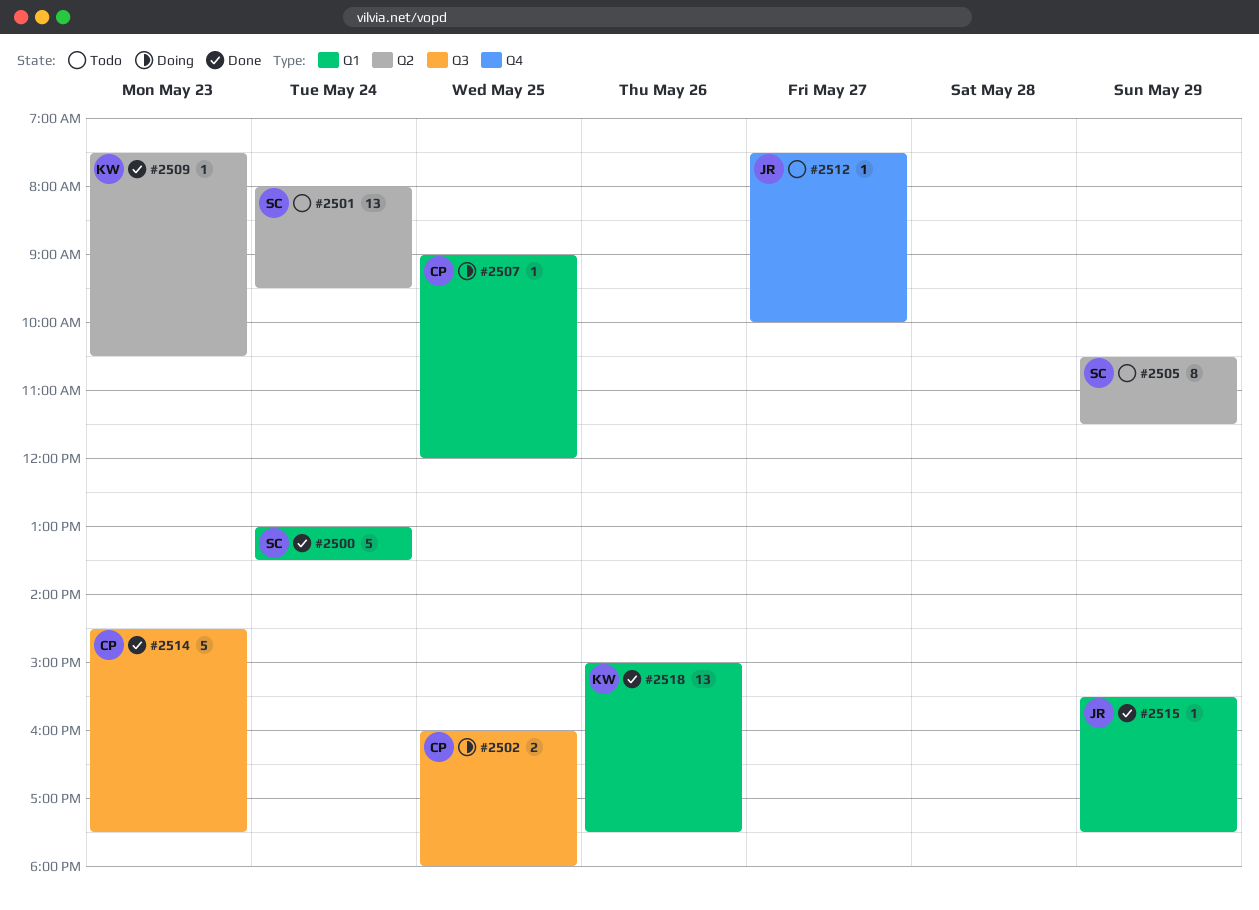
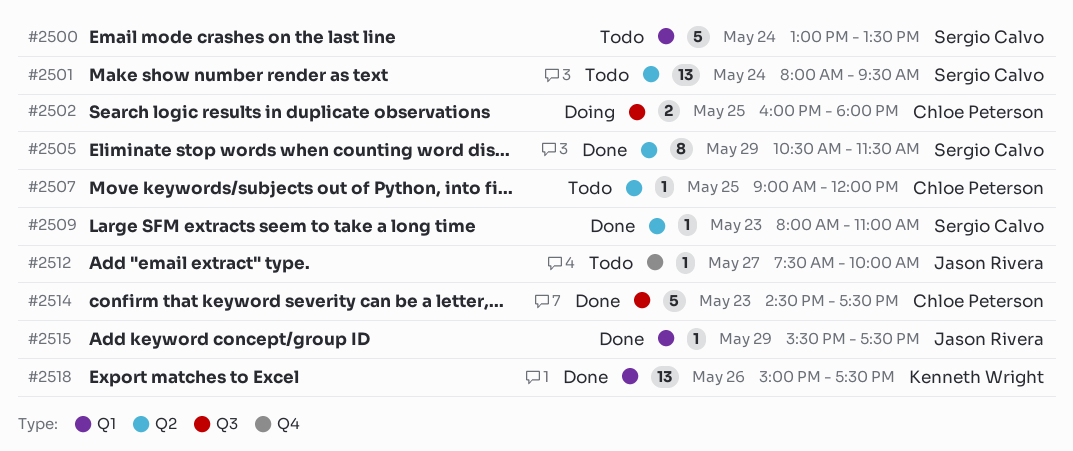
#2500, status: Done -> Todo
#2505, status: Todo -> Done
#2507, status: Doing -> Todo
#2507, label: Q1 -> Q2
#2509, owner: Kenneth Wright -> Sergio Calvo
#2509, begins: 07:30 -> 08:00
#2509, ends: 10:30 -> 11:00

